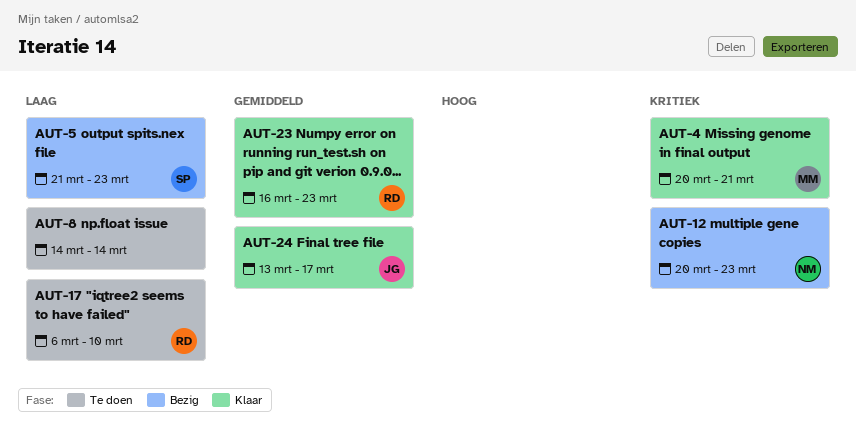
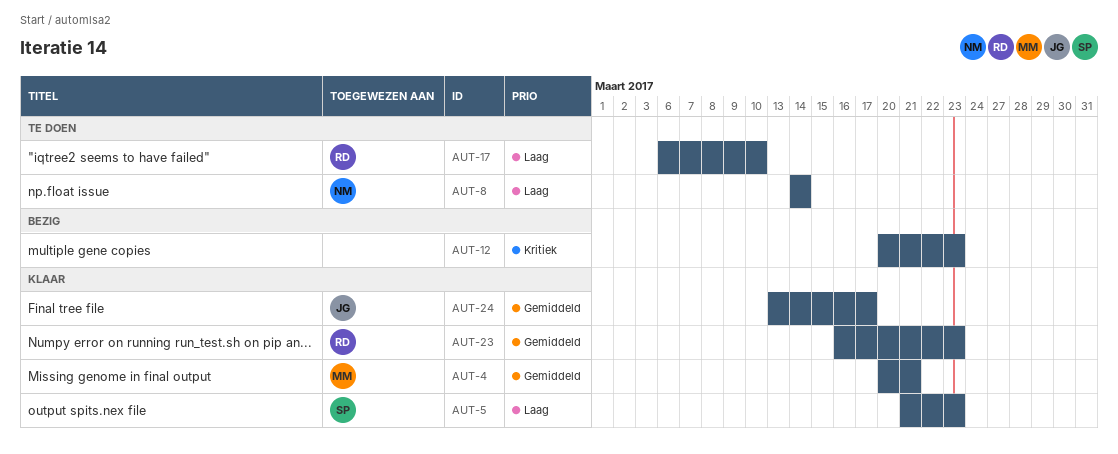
AUT-4, priority: Kritiek -> Gemiddeld
AUT-5, status: Bezig -> Klaar
AUT-8, owner: none -> NM
AUT-12, owner: NM -> none

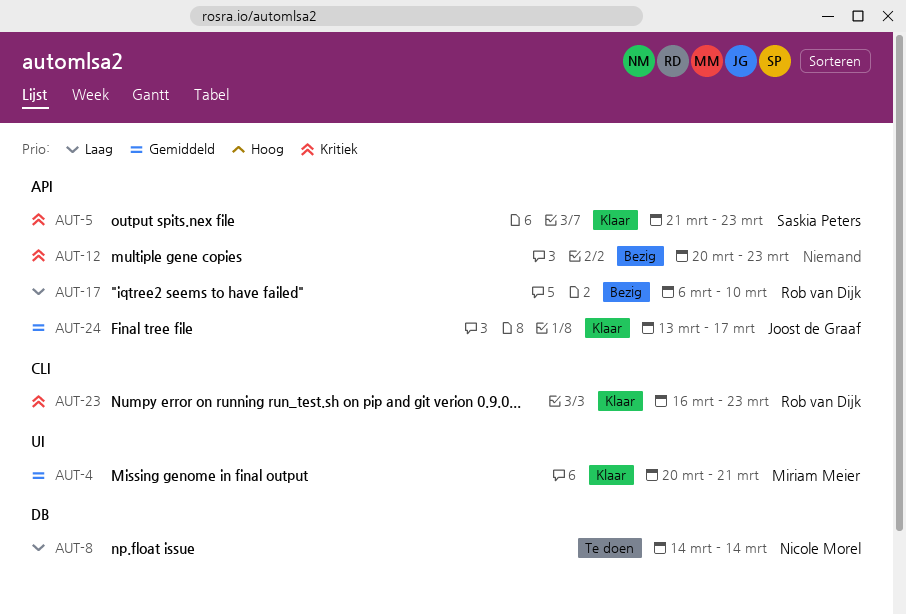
AUT-5, priority: Laag -> Kritiek
AUT-17, status: Te doen -> Bezig
AUT-23, priority: Gemiddeld -> Kritiek

